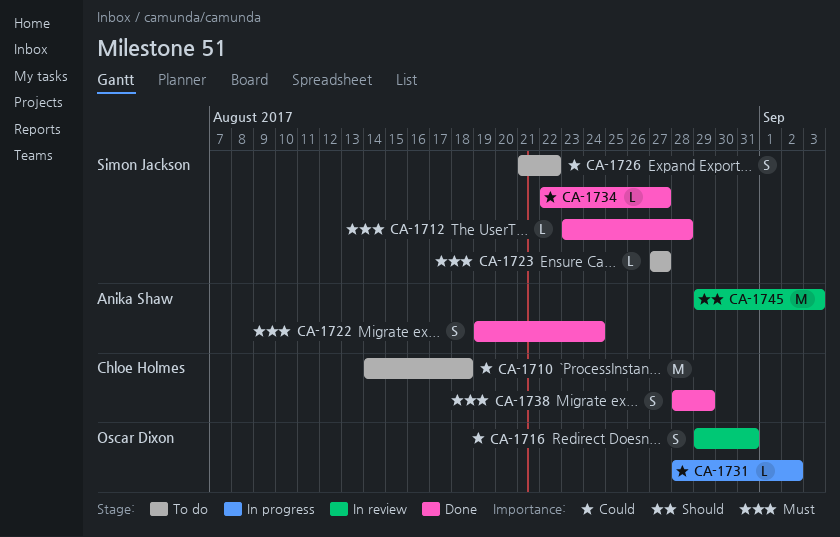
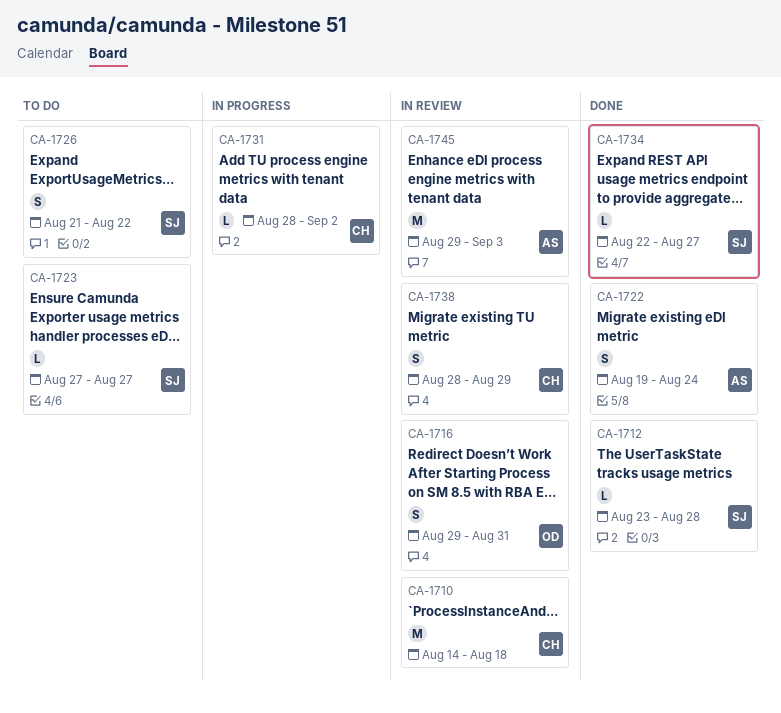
CA-1710, status: To do -> In review
CA-1731, owner: Oscar Dixon -> Chloe Holmes
CA-1738, status: Done -> In review

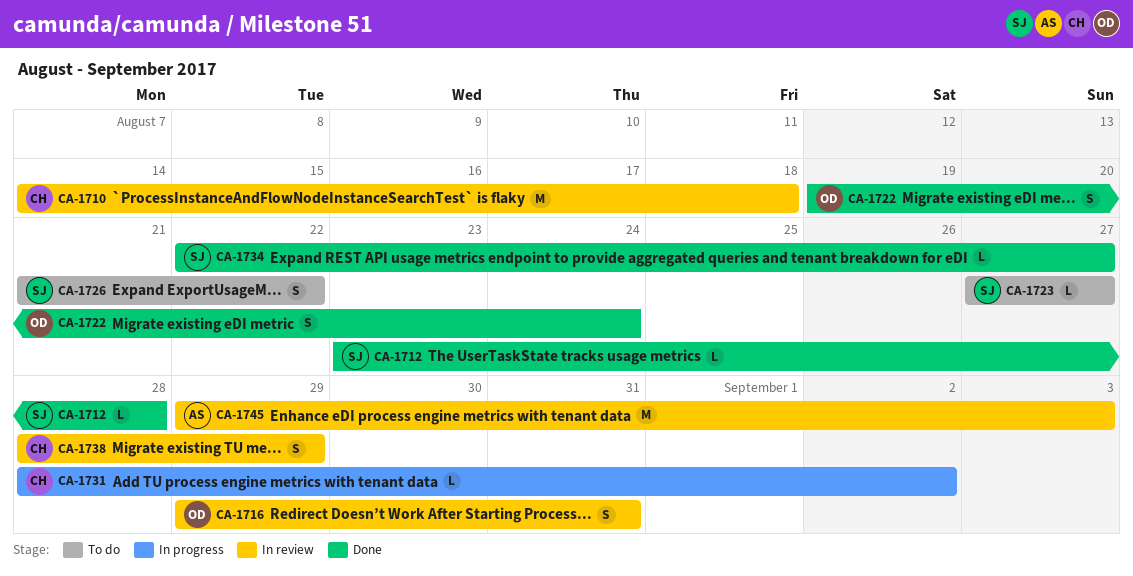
CA-1722, owner: AS -> OD

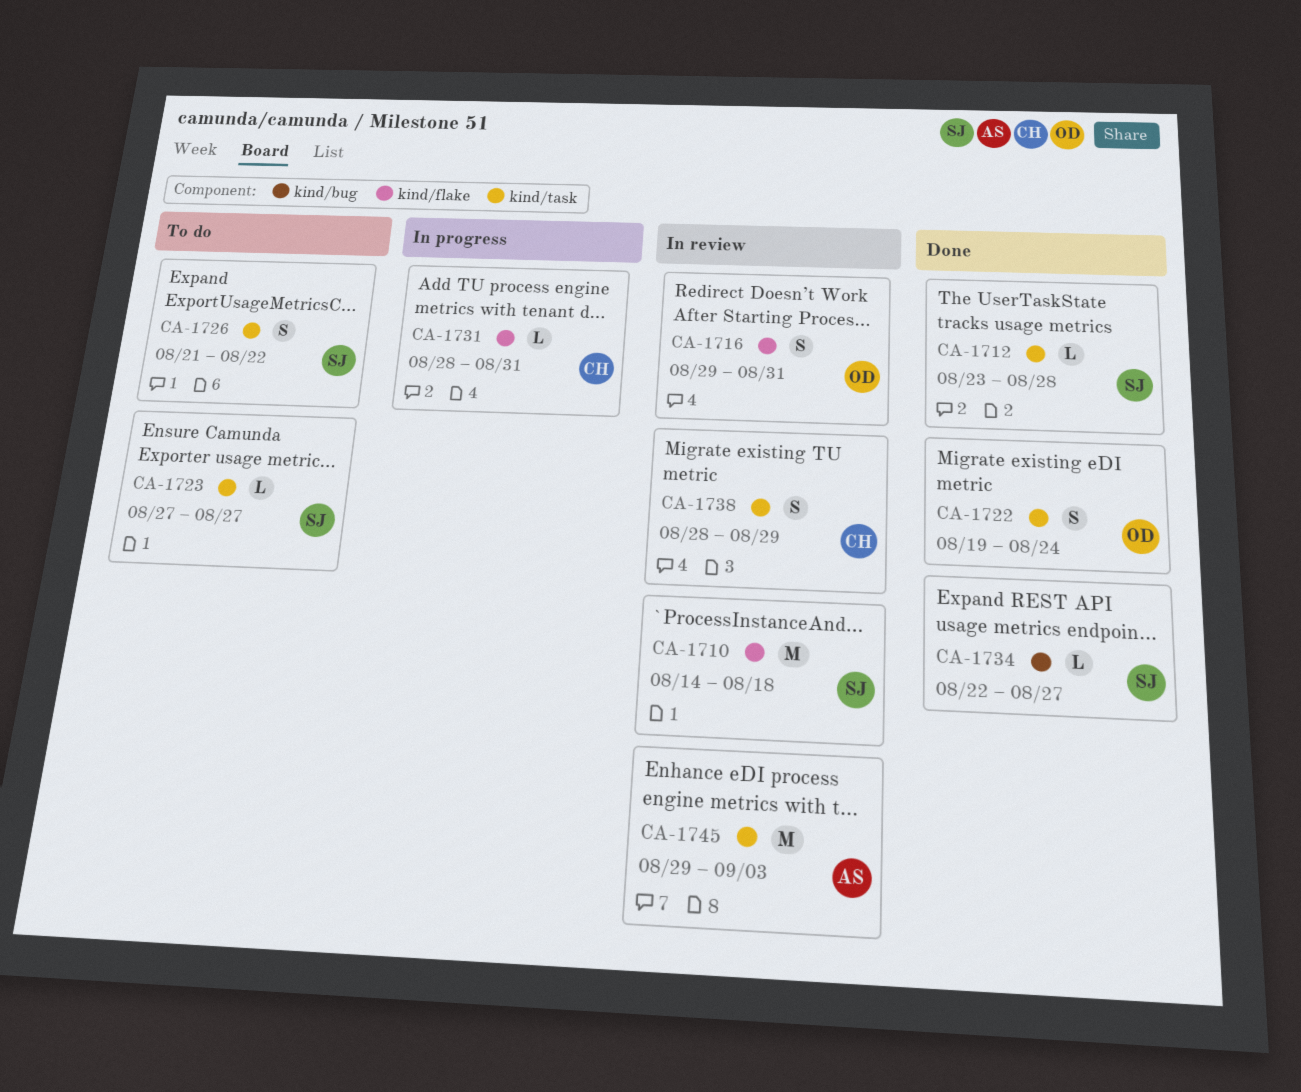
CA-1710, owner: CH -> SJ
CA-1731, due: Sep 2 -> Aug 31

